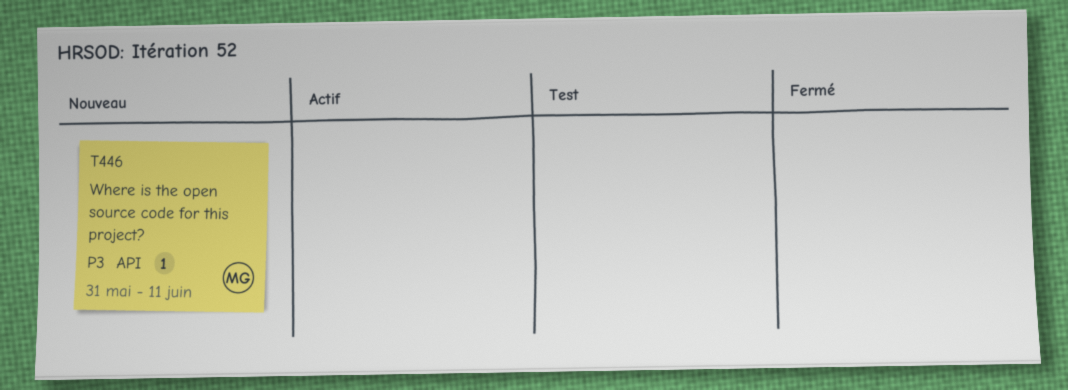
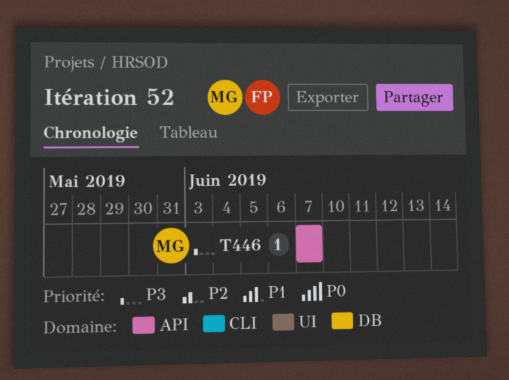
T446, start: May 31 -> Jun 7
T446, due: Jun 11 -> Jun 7

